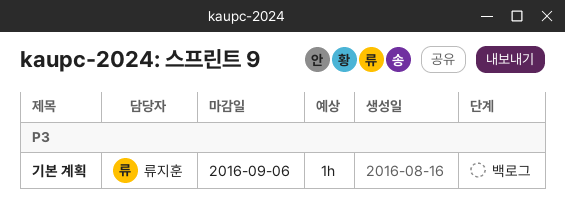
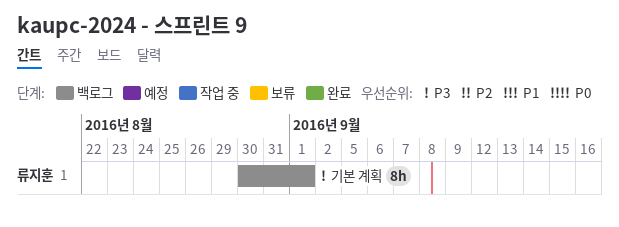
기본 계획, estimate: 1h -> 8h
기본 계획, due: Sep 6 -> Sep 1

